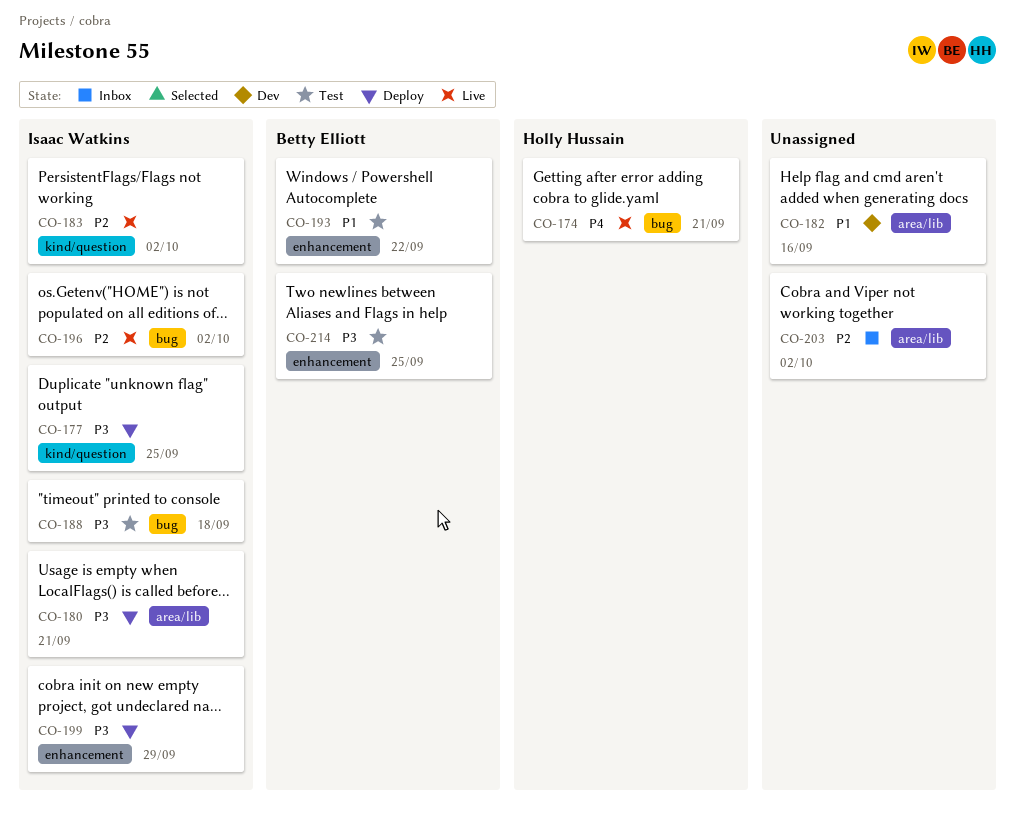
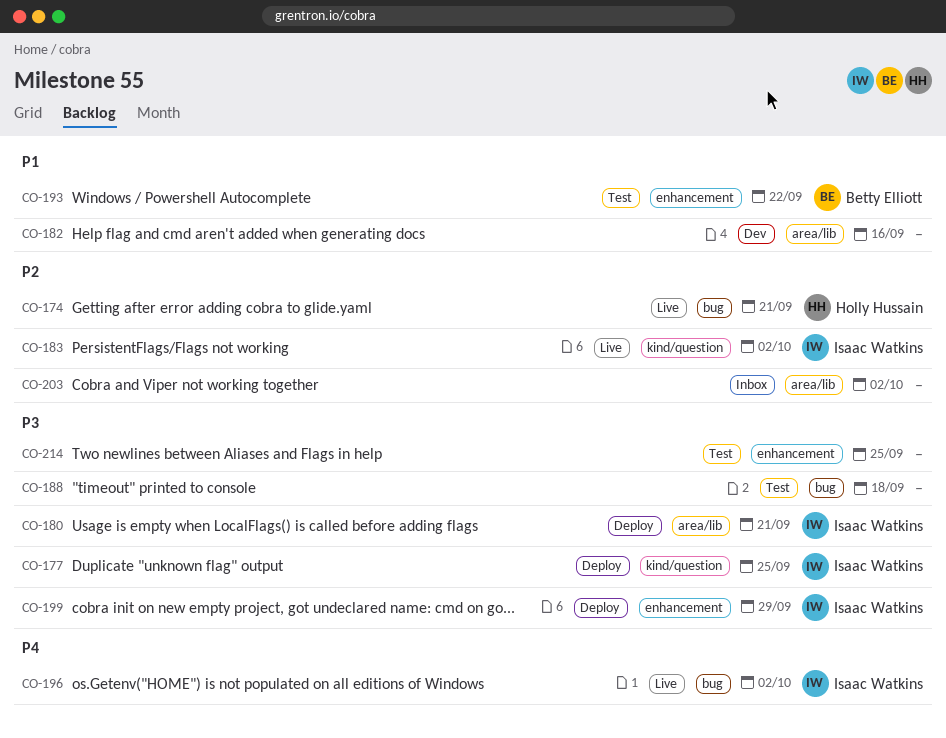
CO-174, priority: P4 -> P2
CO-188, owner: Isaac Watkins -> none
CO-196, priority: P2 -> P4
CO-214, owner: Betty Elliott -> none

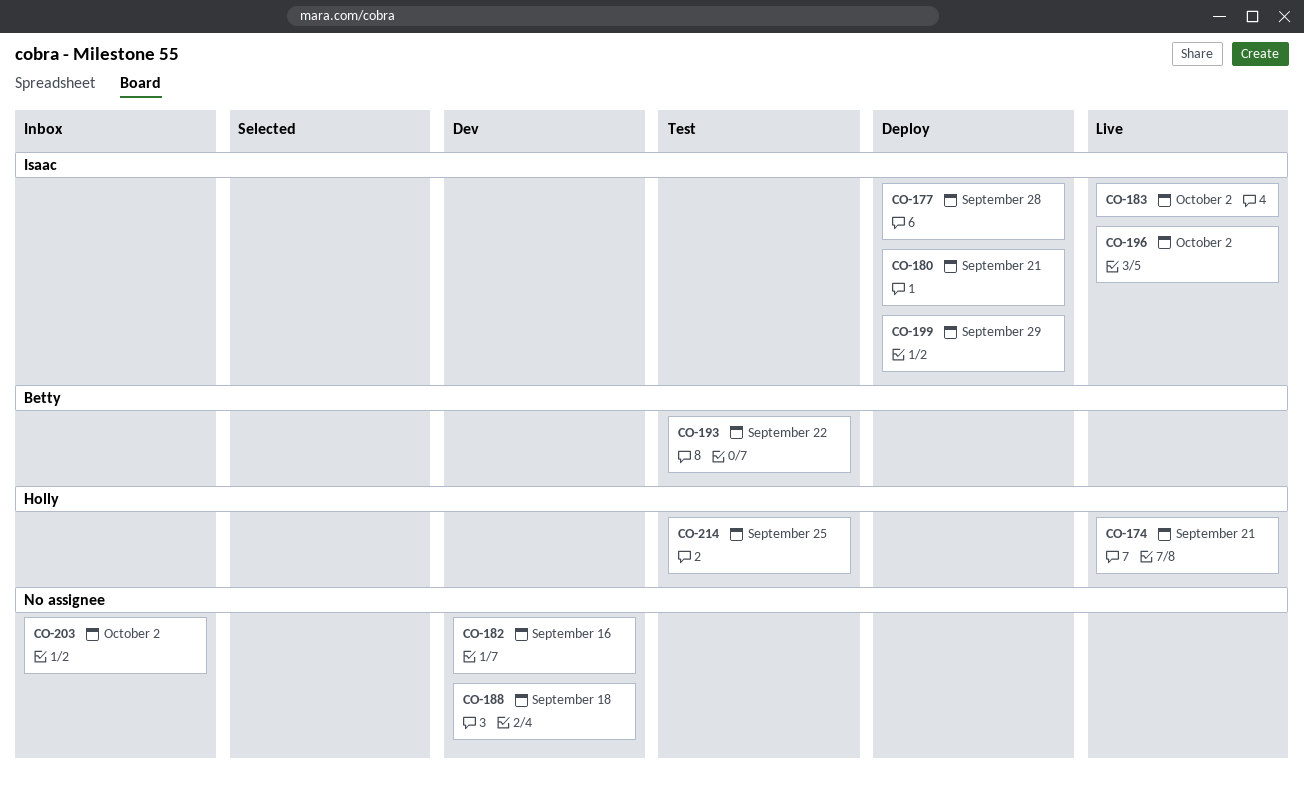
CO-177, due: Sep 25 -> Sep 28
CO-188, status: Test -> Dev
CO-214, owner: none -> Holly Hussain

